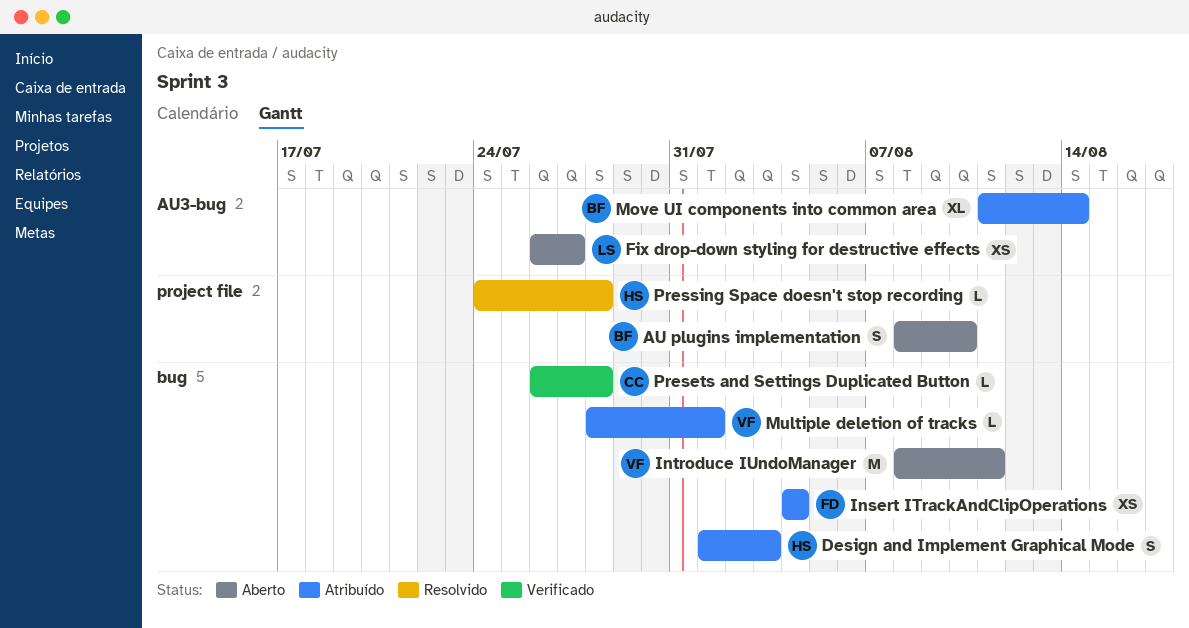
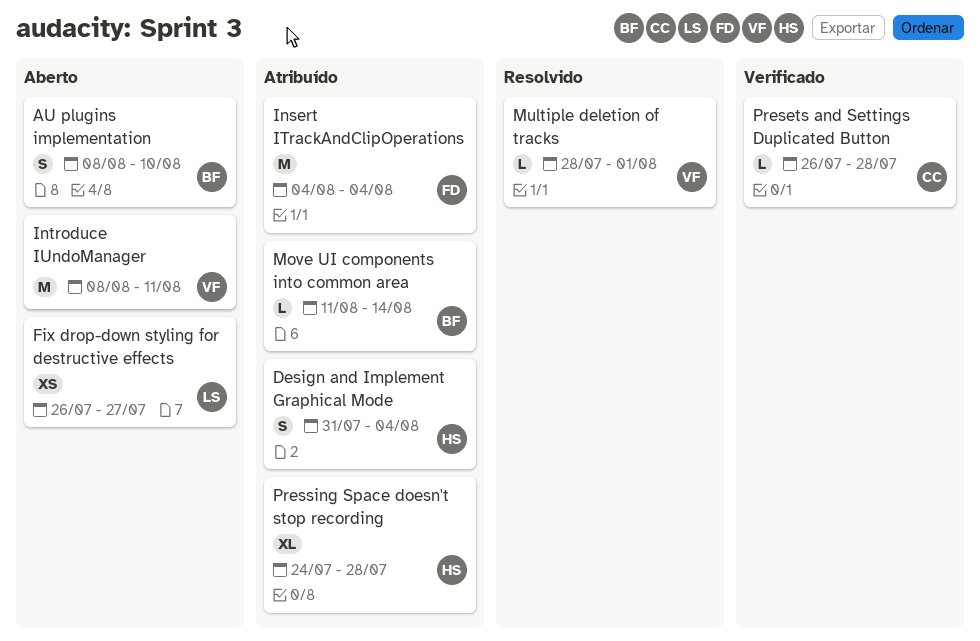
Design and Implement Graphical Mode, start: Aug 1 -> Jul 31
Design and Implement Graphical Mode, due: Aug 3 -> Aug 4
Insert ITrackAndClipOperations, estimate: XS -> M
Move UI components into common area, estimate: XL -> L
Multiple deletion of tracks, status: Atribuído -> Resolvido
Pressing Space doesn't stop recording, status: Resolvido -> Atribuído
Pressing Space doesn't stop recording, estimate: L -> XL

